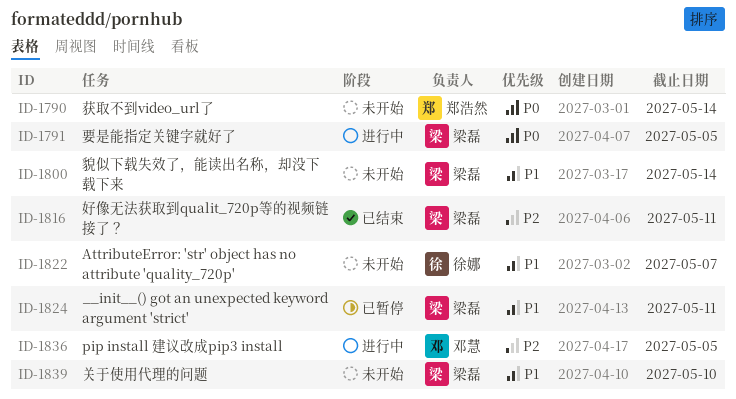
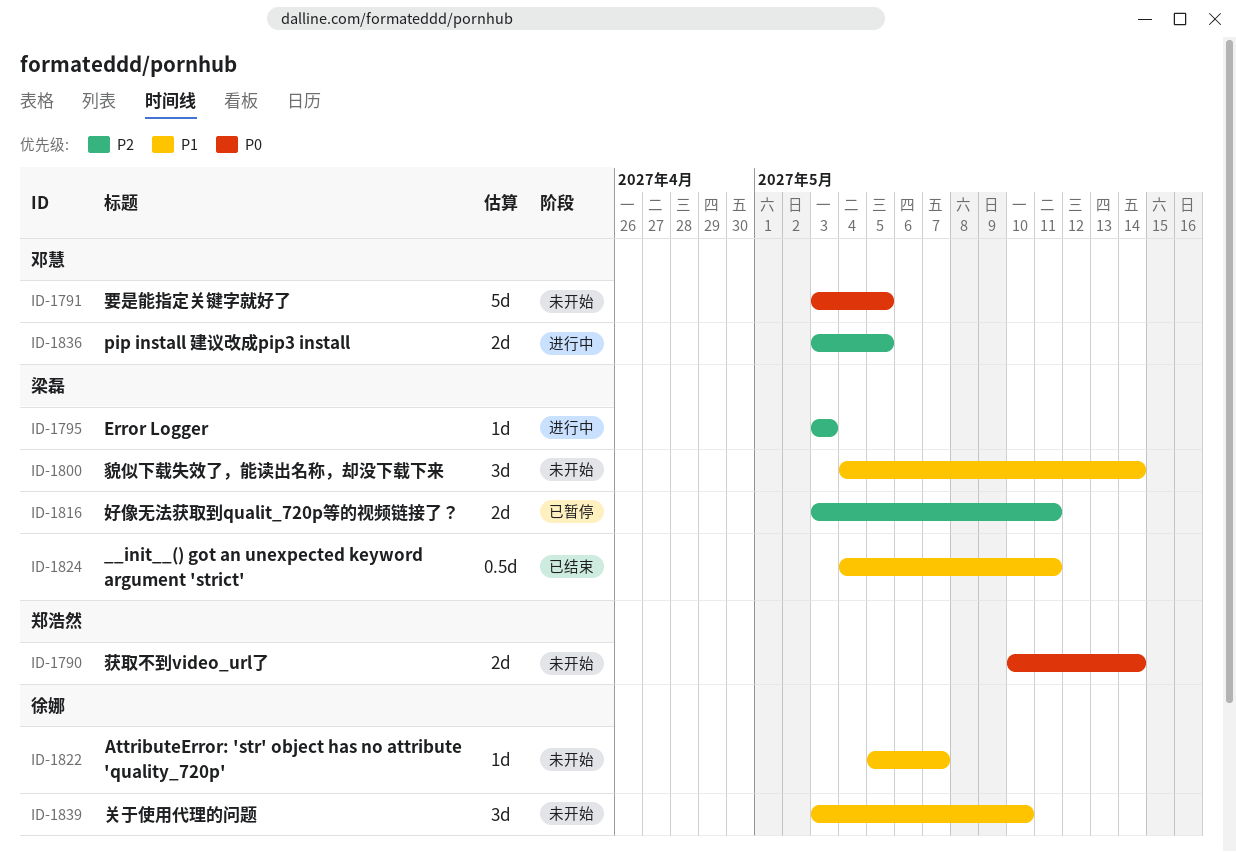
ID-1791, status: 进行中 -> 未开始
ID-1791, owner: 梁磊 -> 邓慧
ID-1795: none -> present
ID-1816, status: 已结束 -> 已暂停
ID-1824, status: 已暂停 -> 已结束
ID-1839, owner: 梁磊 -> 徐娜

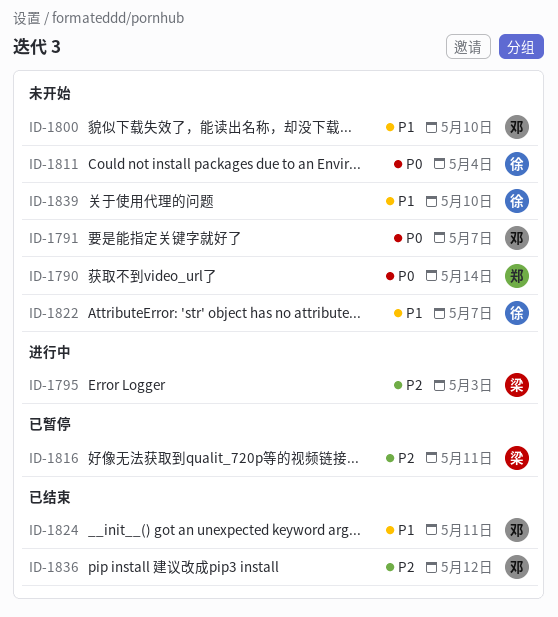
ID-1791, due: May 5 -> May 7
ID-1800, owner: 梁磊 -> 邓慧
ID-1800, due: May 14 -> May 10
ID-1811: none -> present
ID-1824, owner: 梁磊 -> 邓慧
ID-1836, status: 进行中 -> 已结束
ID-1836, due: May 5 -> May 12

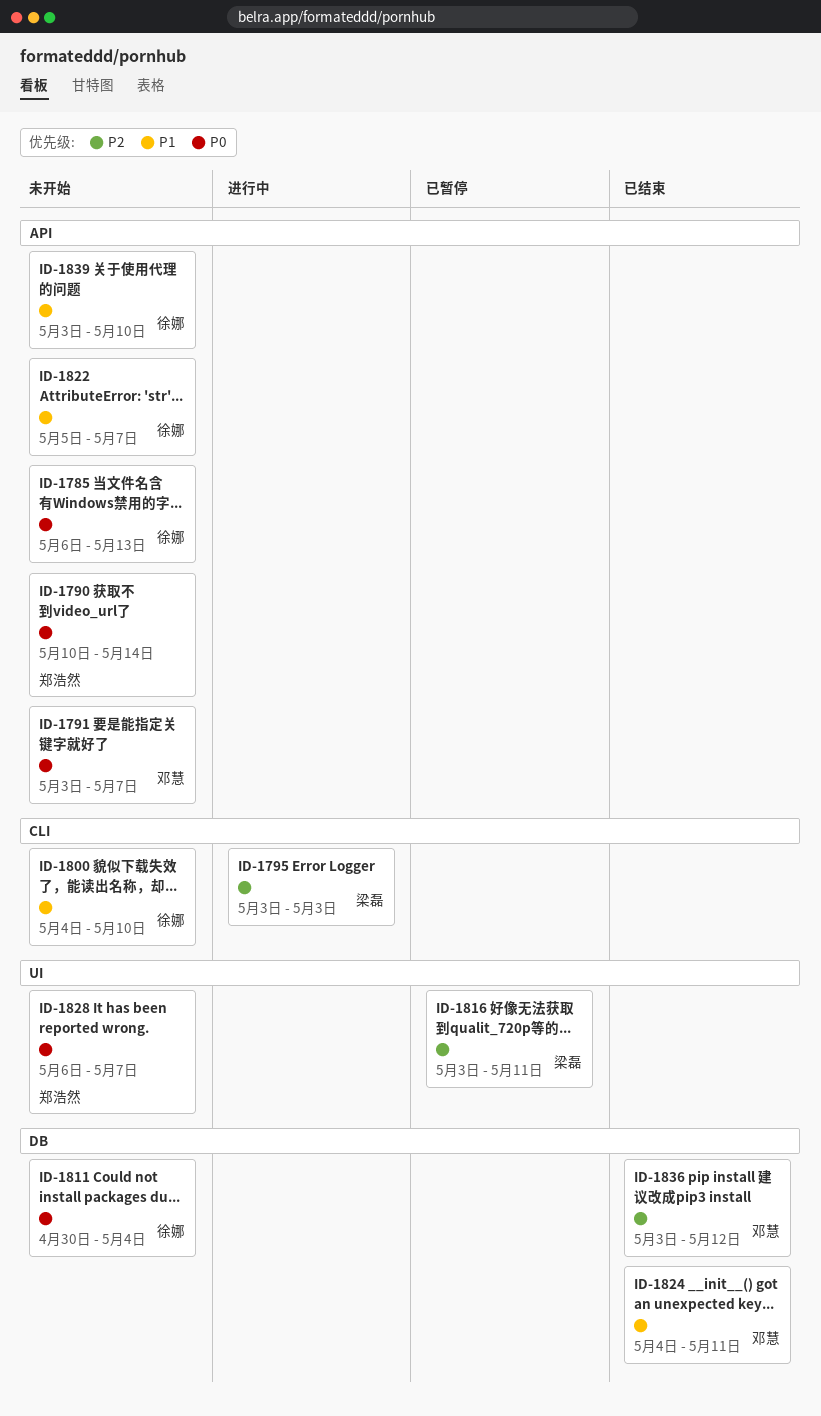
ID-1785: none -> present
ID-1800, owner: 邓慧 -> 徐娜
ID-1828: none -> present

